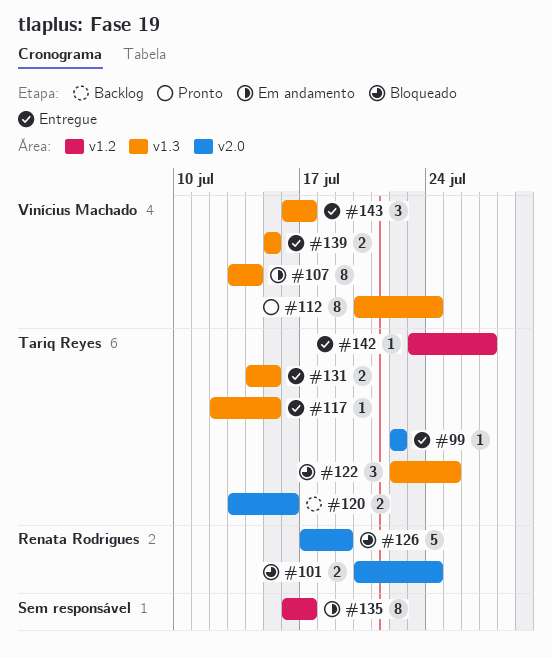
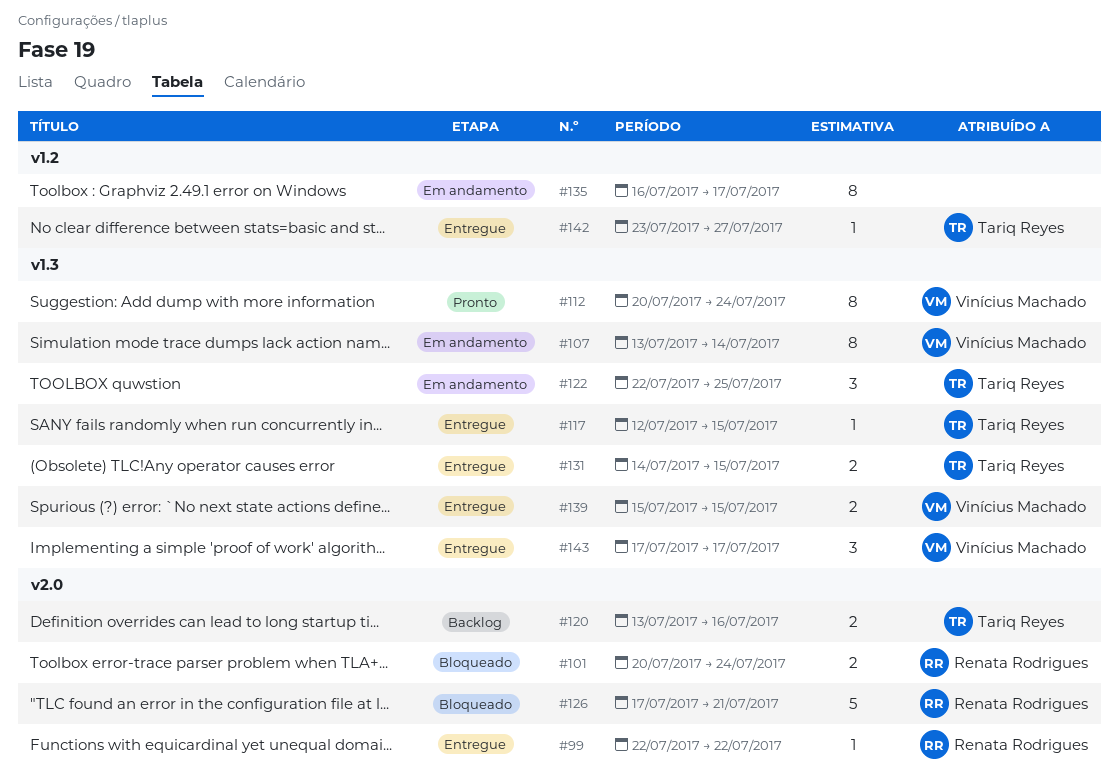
#99, owner: Tariq Reyes -> Renata Rodrigues
#122, status: Bloqueado -> Em andamento
#126, due: Jul 19 -> Jul 21
#143, start: Jul 16 -> Jul 17

